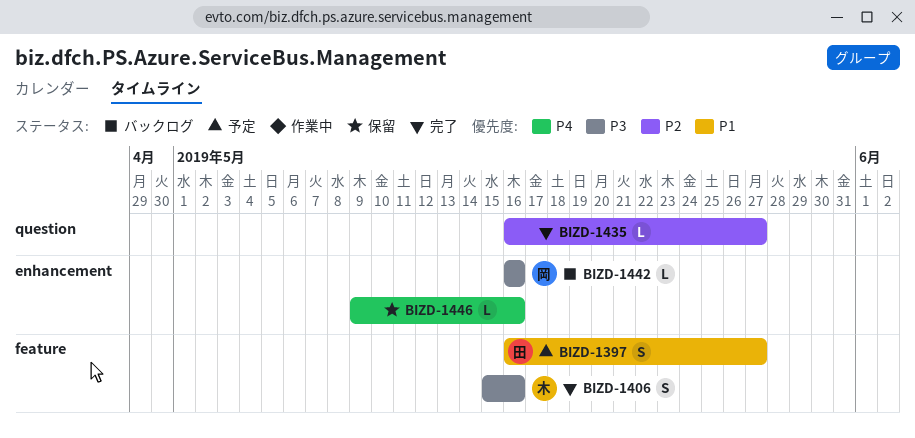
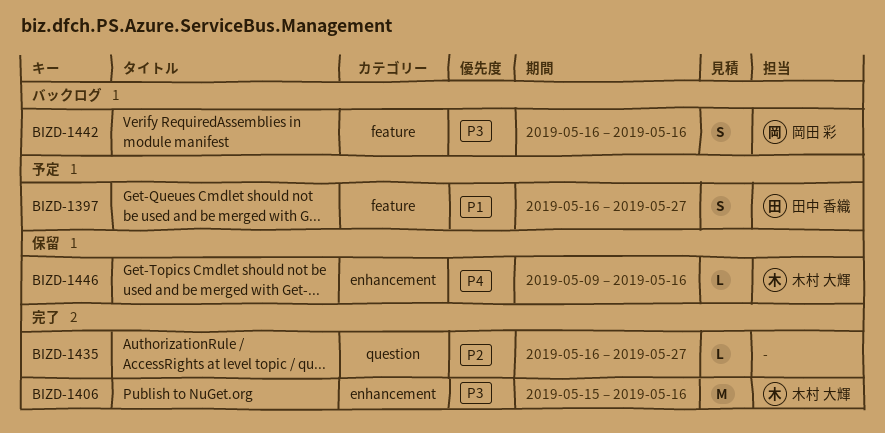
BIZD-1406, label: feature -> enhancement
BIZD-1406, estimate: S -> M
BIZD-1442, label: enhancement -> feature
BIZD-1442, estimate: L -> S
BIZD-1446, owner: none -> 木村 大輝

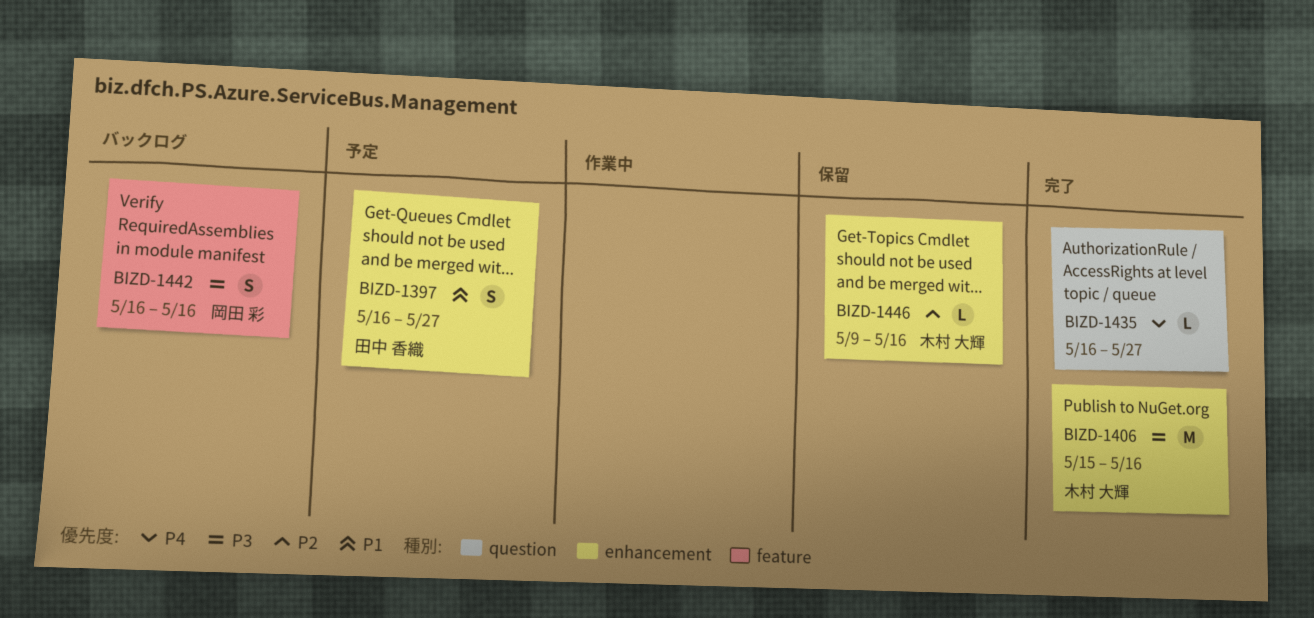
BIZD-1397, label: feature -> enhancement
BIZD-1435, priority: P2 -> P4
BIZD-1446, priority: P4 -> P2

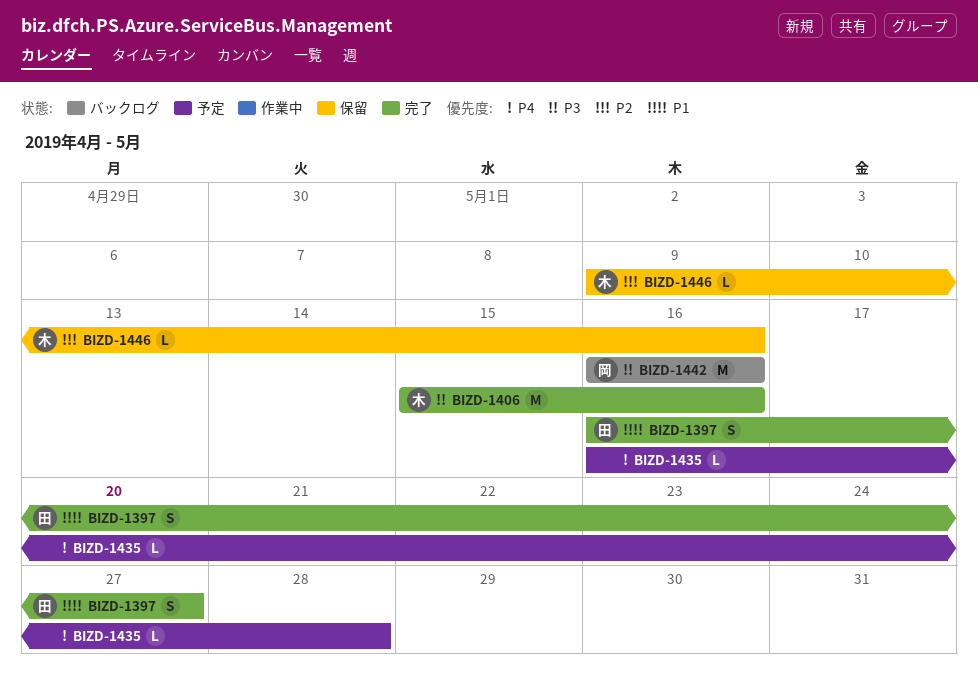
BIZD-1397, status: 予定 -> 完了
BIZD-1435, status: 完了 -> 予定
BIZD-1435, due: May 27 -> May 28
BIZD-1442, estimate: S -> M

